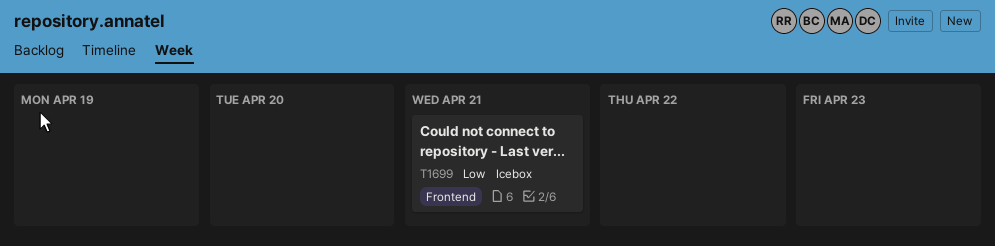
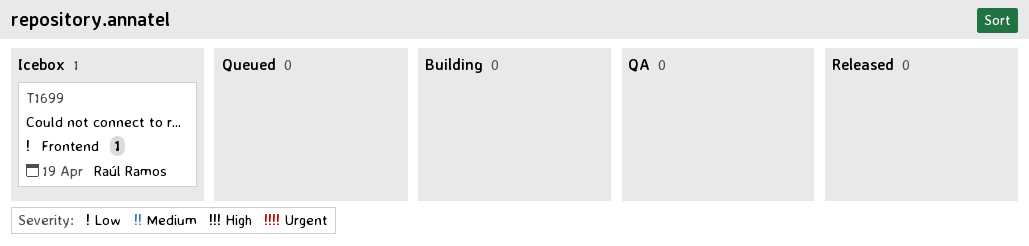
T1699, due: Apr 21 -> Apr 19

